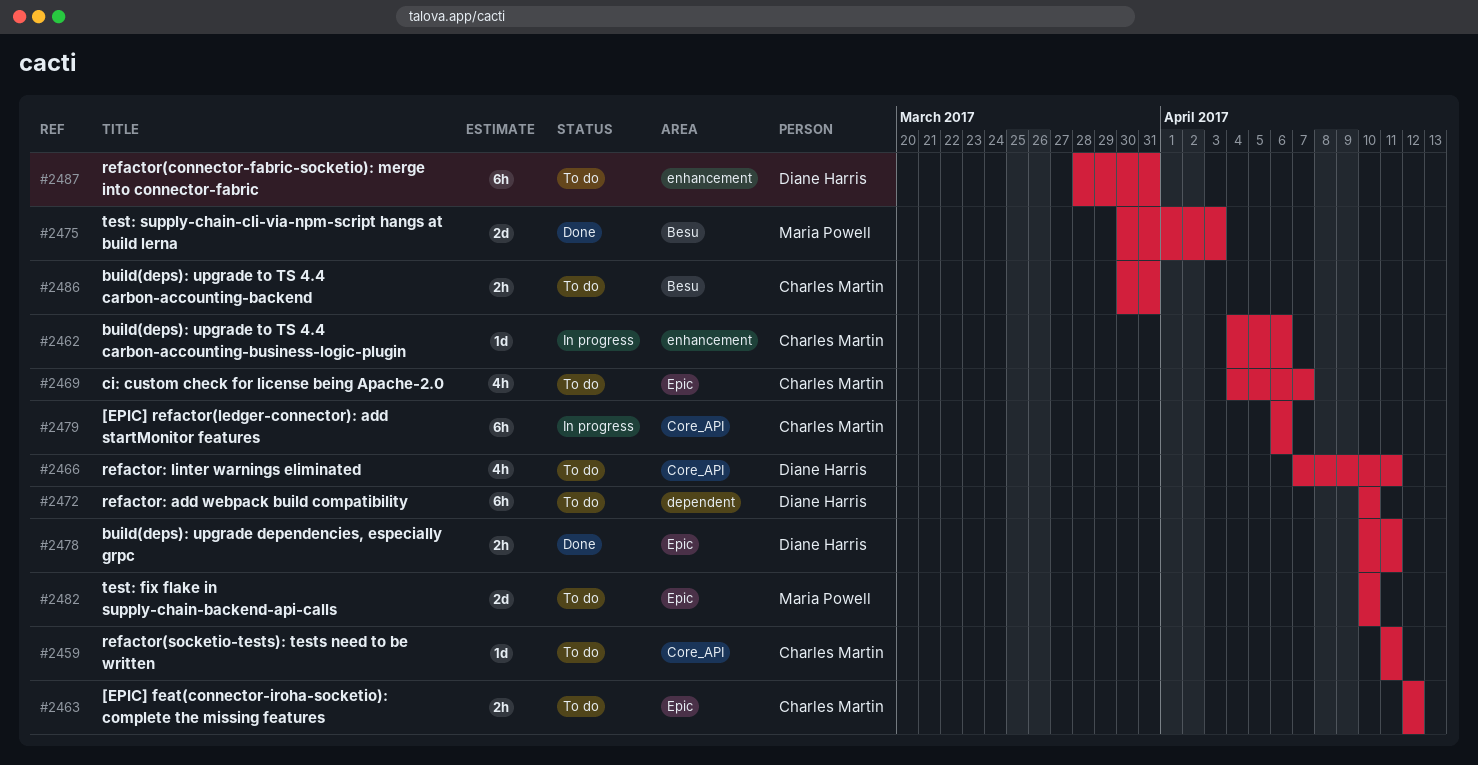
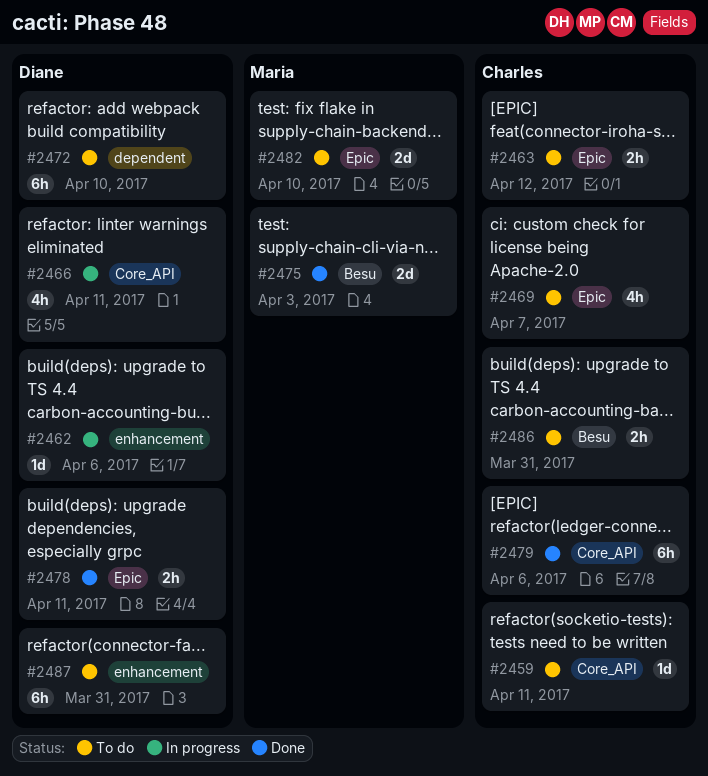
#2462, owner: Charles Martin -> Diane Harris
#2466, status: To do -> In progress
#2479, status: In progress -> Done

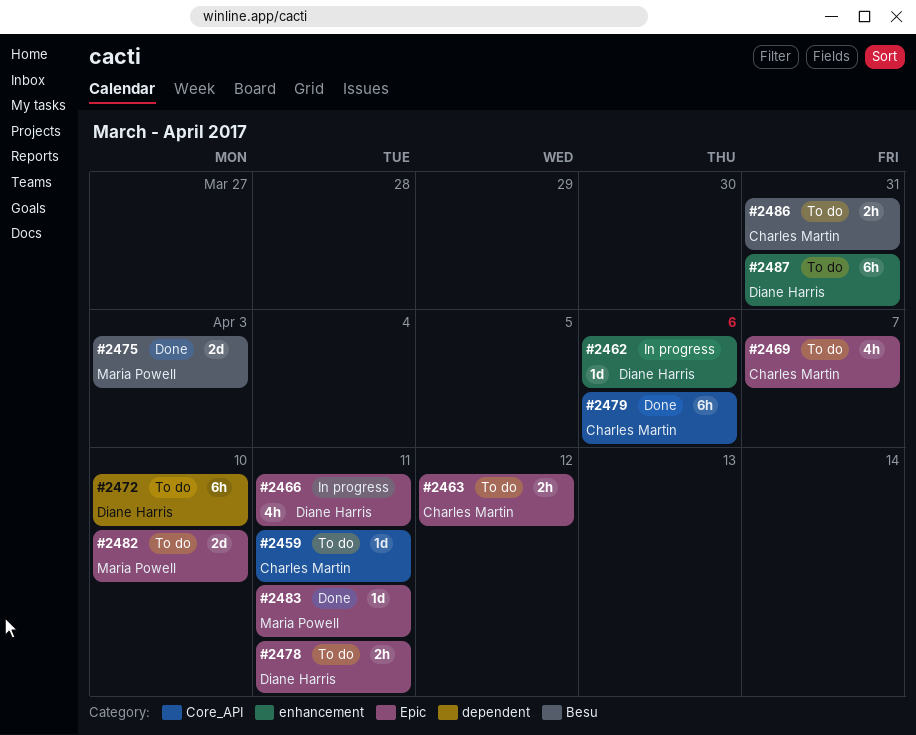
#2466, label: Core_API -> Epic
#2478, status: Done -> To do
#2483: none -> present

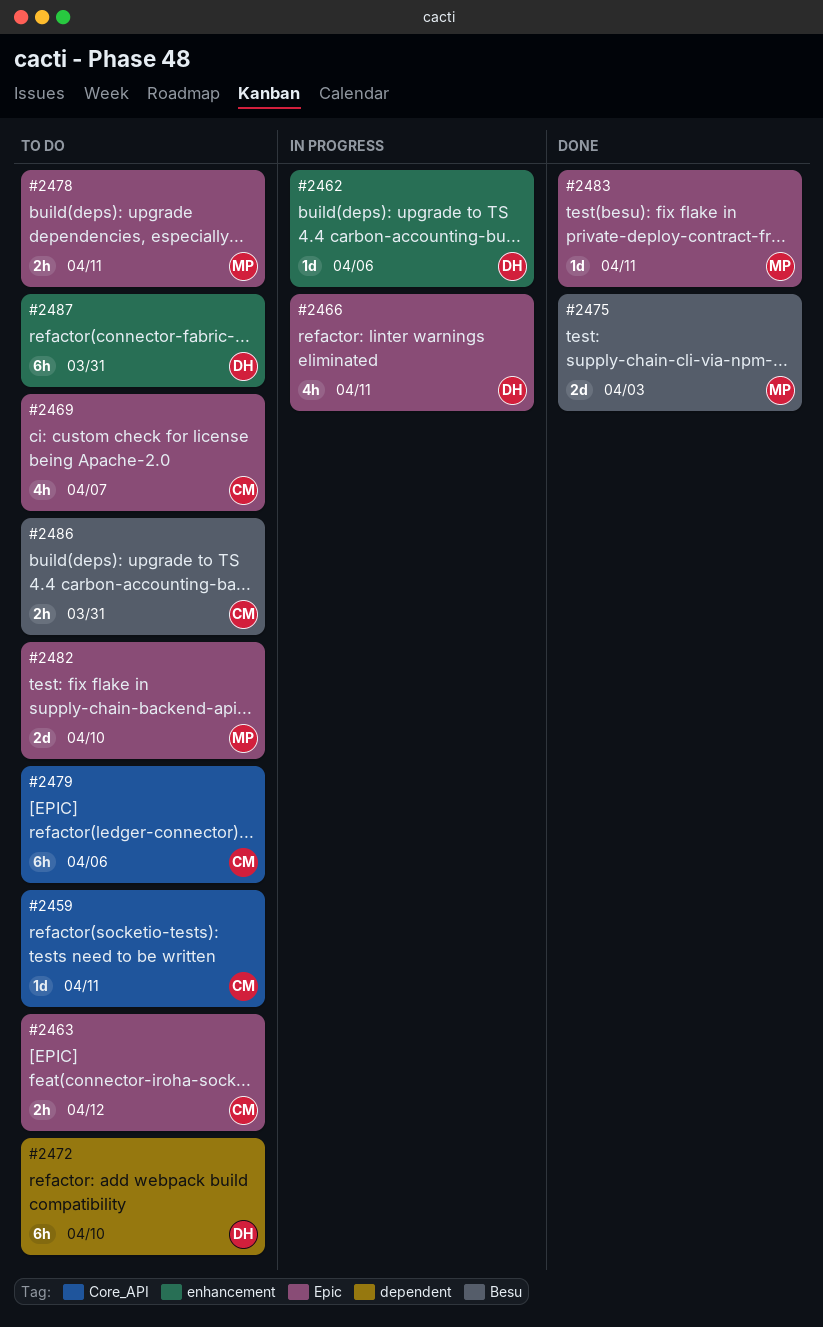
#2478, owner: Diane Harris -> Maria Powell
#2479, status: Done -> To do

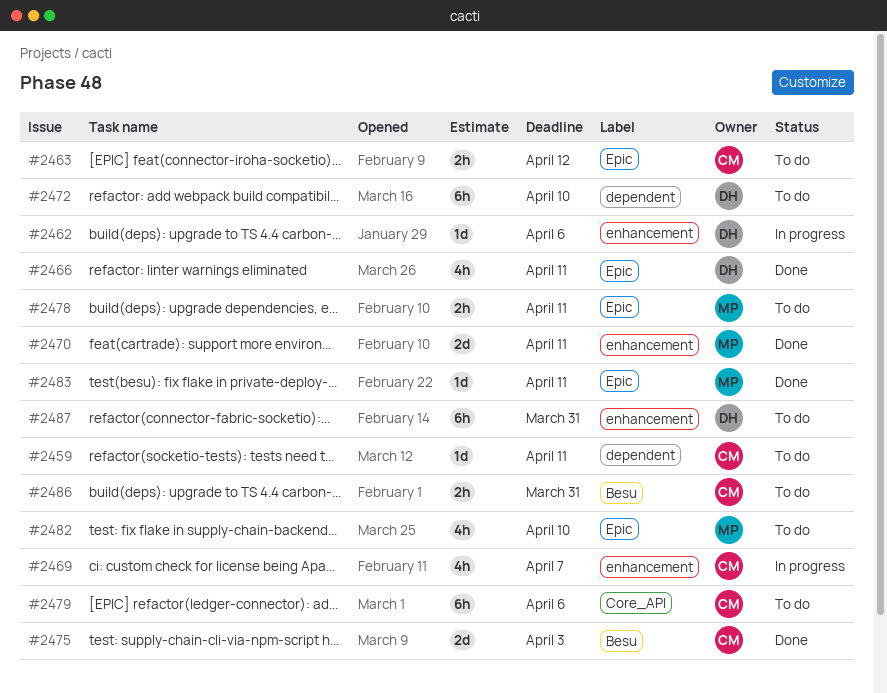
#2459, label: Core_API -> dependent
#2466, status: In progress -> Done
#2469, status: To do -> In progress
#2469, label: Epic -> enhancement
#2470: none -> present
#2475, owner: MP -> CM
#2482, estimate: 2d -> 4h

